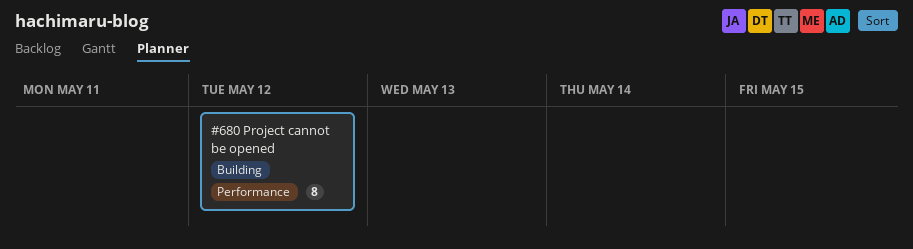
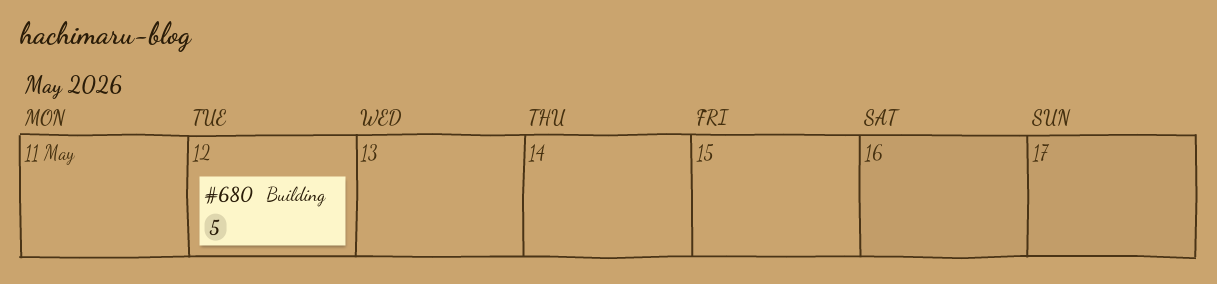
#680, estimate: 8 -> 5

